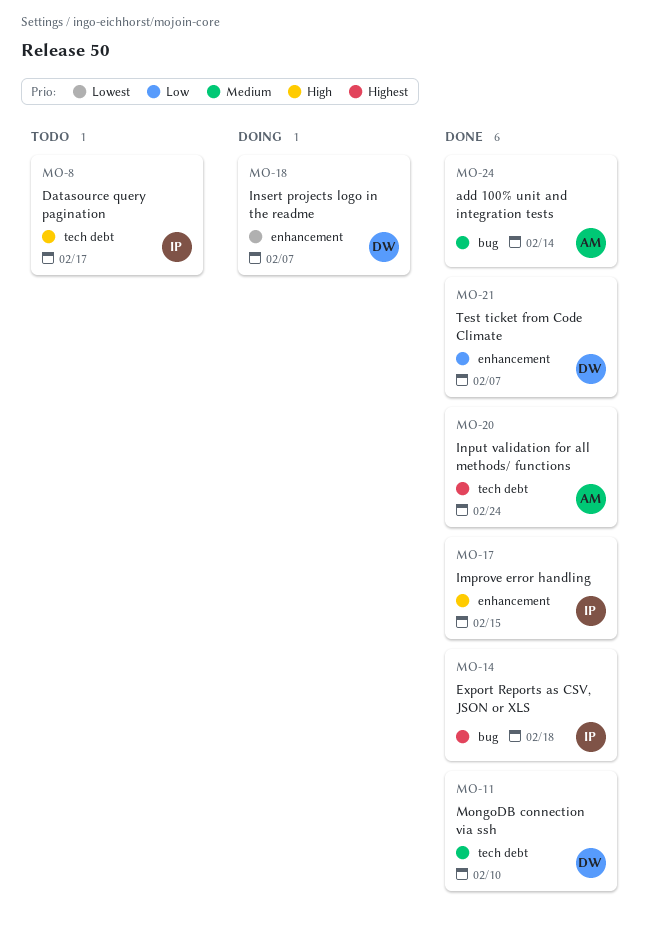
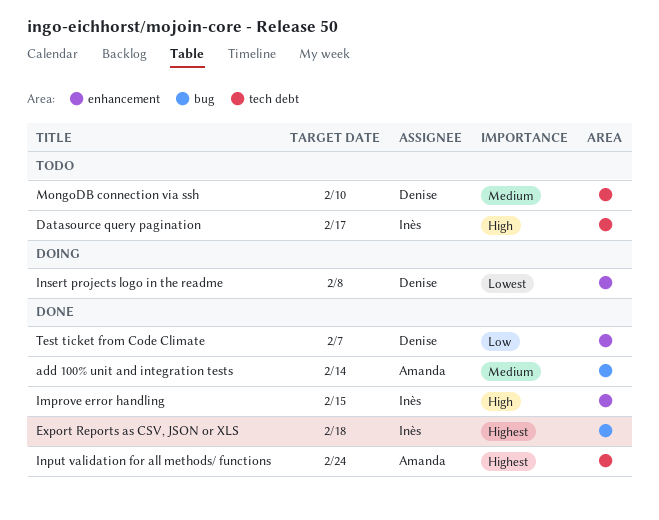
Insert projects logo in the readme, due: Feb 7 -> Feb 8
MongoDB connection via ssh, status: Done -> Todo

